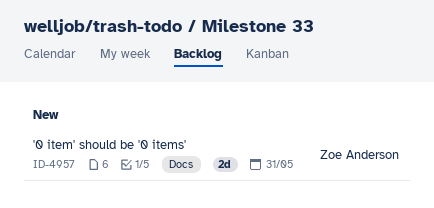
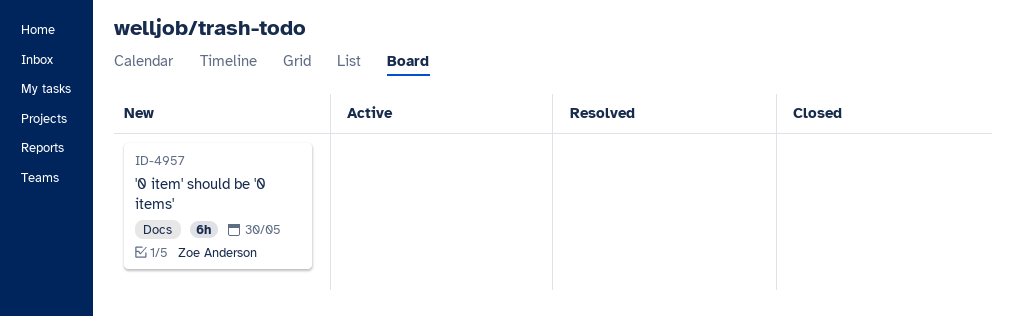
ID-4957, estimate: 2d -> 6h
ID-4957, due: May 31 -> May 30

